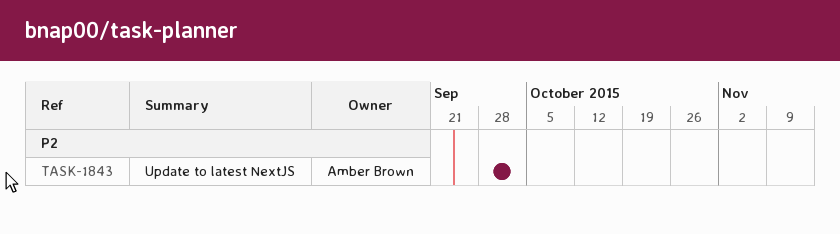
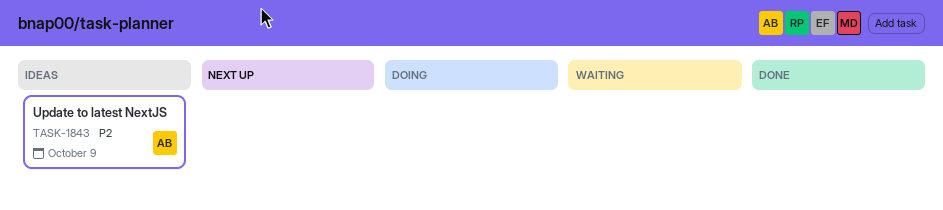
TASK-1843, due: Oct 2 -> Oct 9

